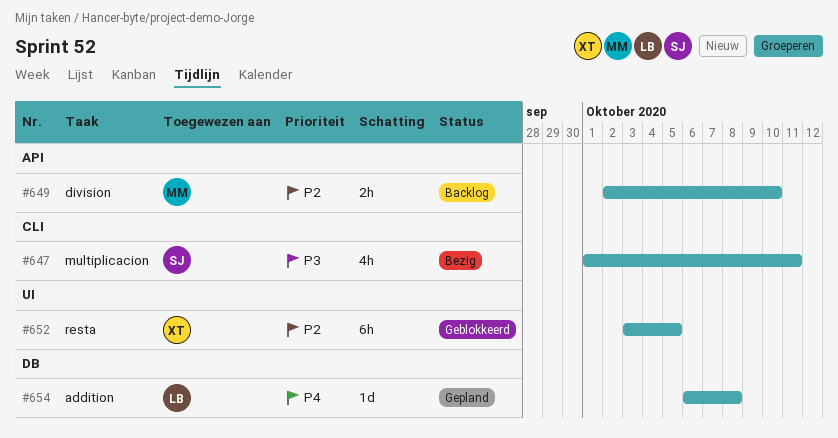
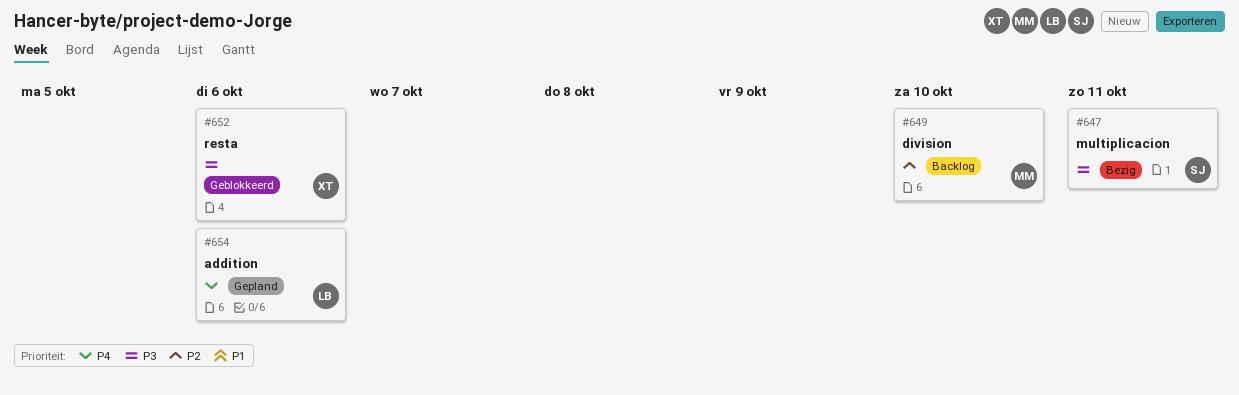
#652, priority: P2 -> P3
#652, due: Oct 5 -> Oct 6
#654, due: Oct 8 -> Oct 6

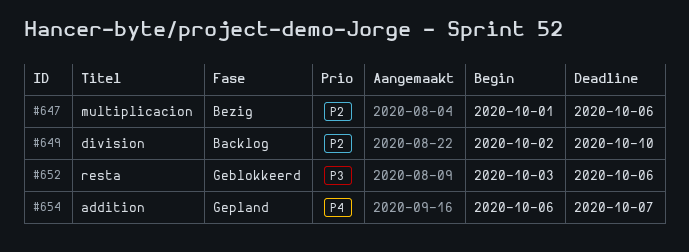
#647, priority: P3 -> P2
#647, due: Oct 11 -> Oct 6
#654, due: Oct 6 -> Oct 7

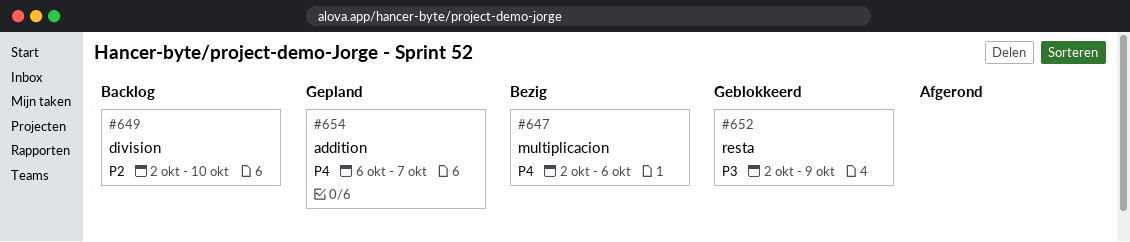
#647, priority: P2 -> P4
#647, start: Oct 1 -> Oct 2
#652, start: Oct 3 -> Oct 2
#652, due: Oct 6 -> Oct 9

